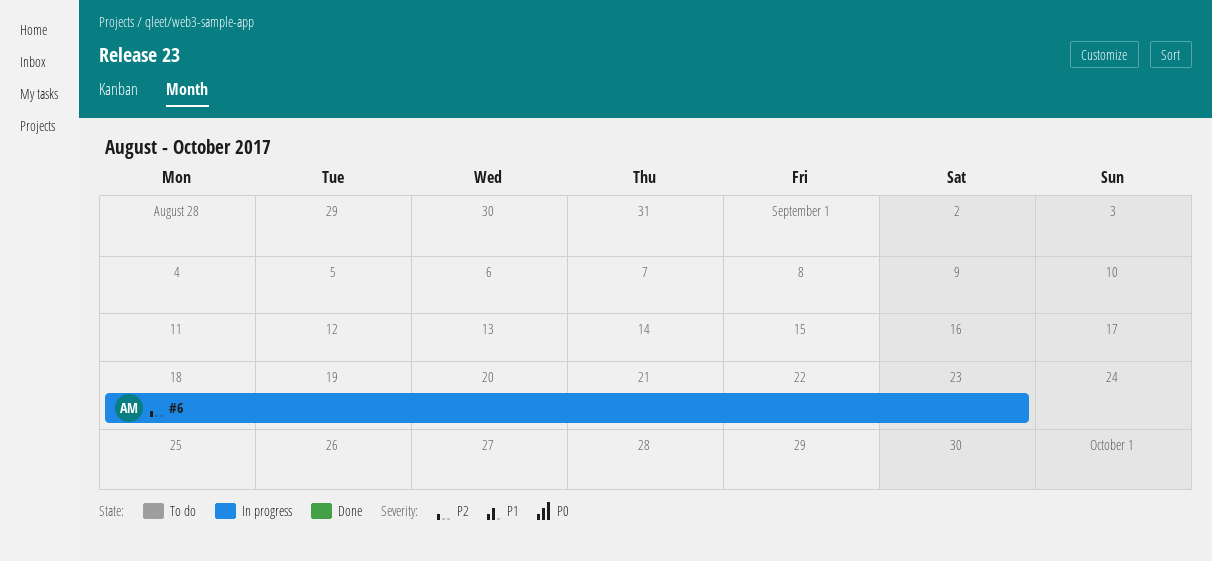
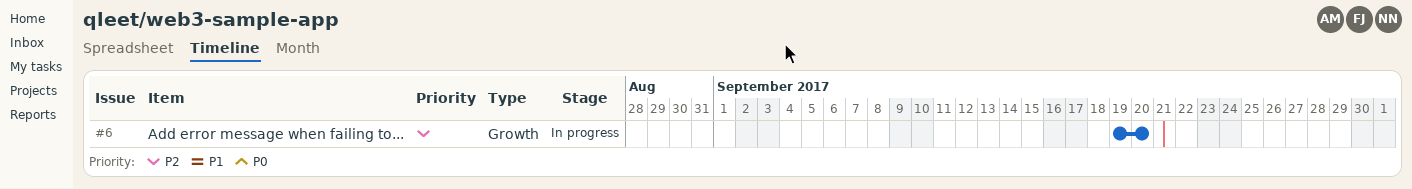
#6, start: Sep 18 -> Sep 19
#6, due: Sep 23 -> Sep 20

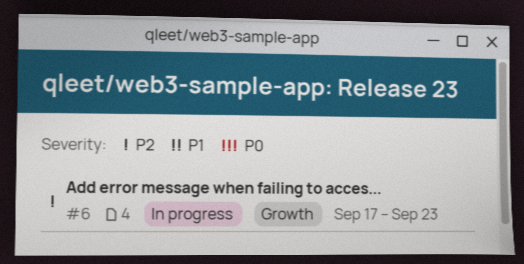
#6, start: Sep 19 -> Sep 17
#6, due: Sep 20 -> Sep 23

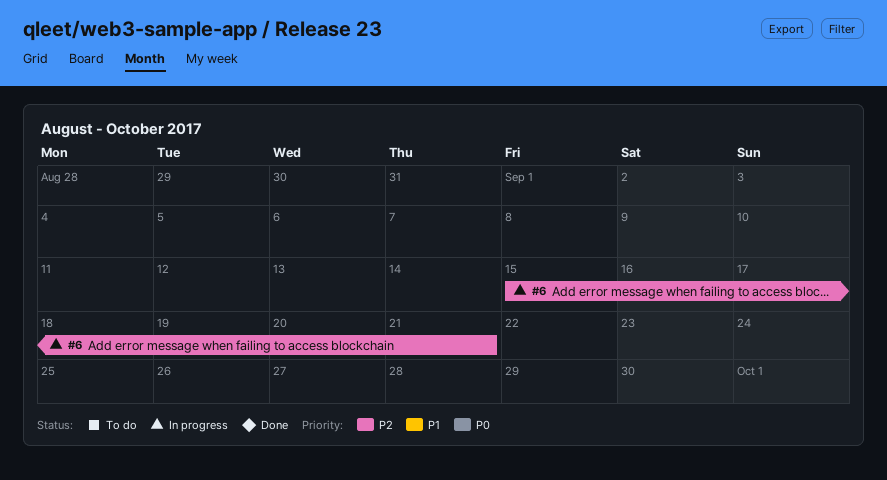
#6, start: Sep 17 -> Sep 15
#6, due: Sep 23 -> Sep 21

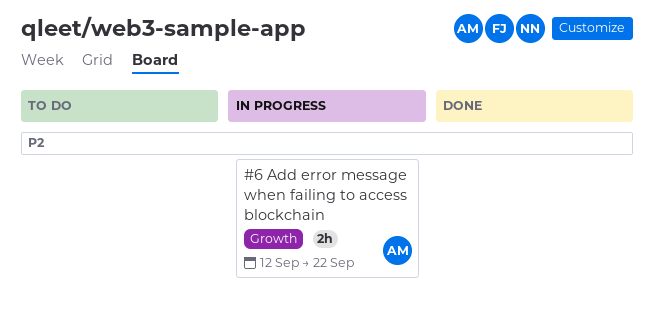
#6, start: Sep 15 -> Sep 12
#6, due: Sep 21 -> Sep 22

